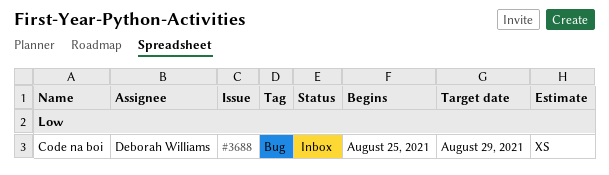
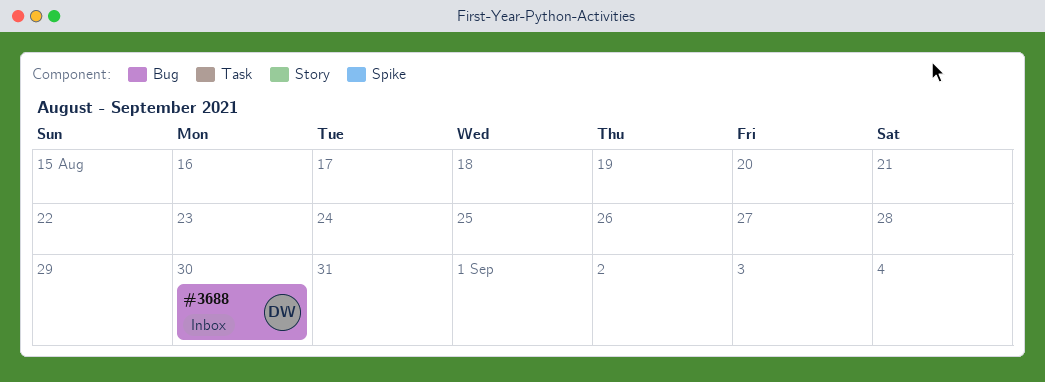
#3688, due: Aug 29 -> Aug 30

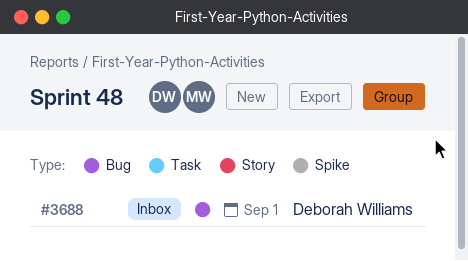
#3688, due: Aug 30 -> Sep 1

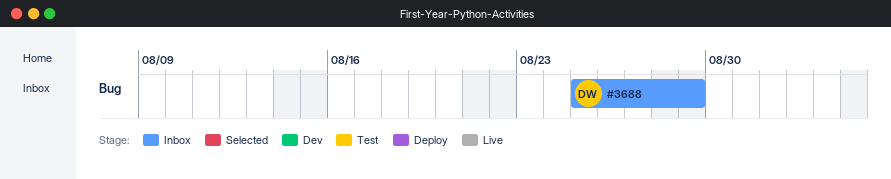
#3688, due: Sep 1 -> Aug 29

